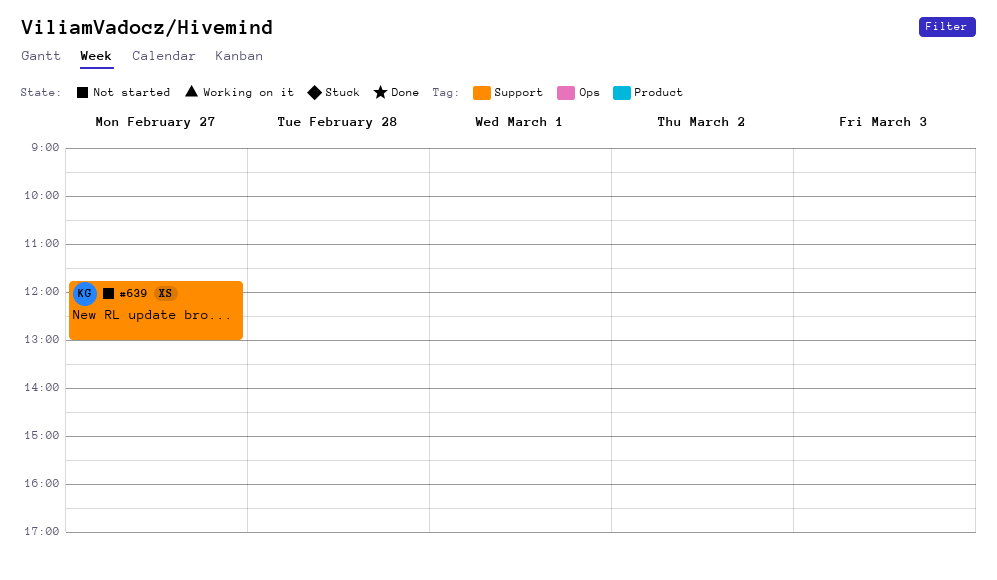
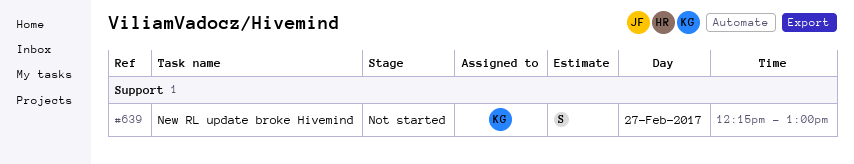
#639, estimate: XS -> S
#639, begins: 11:45 -> 12:15

